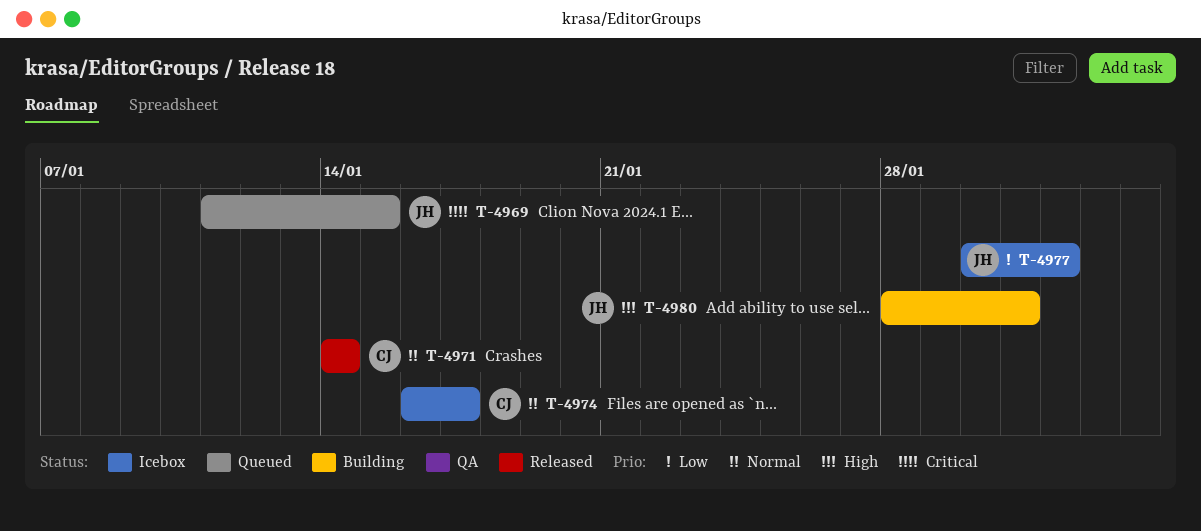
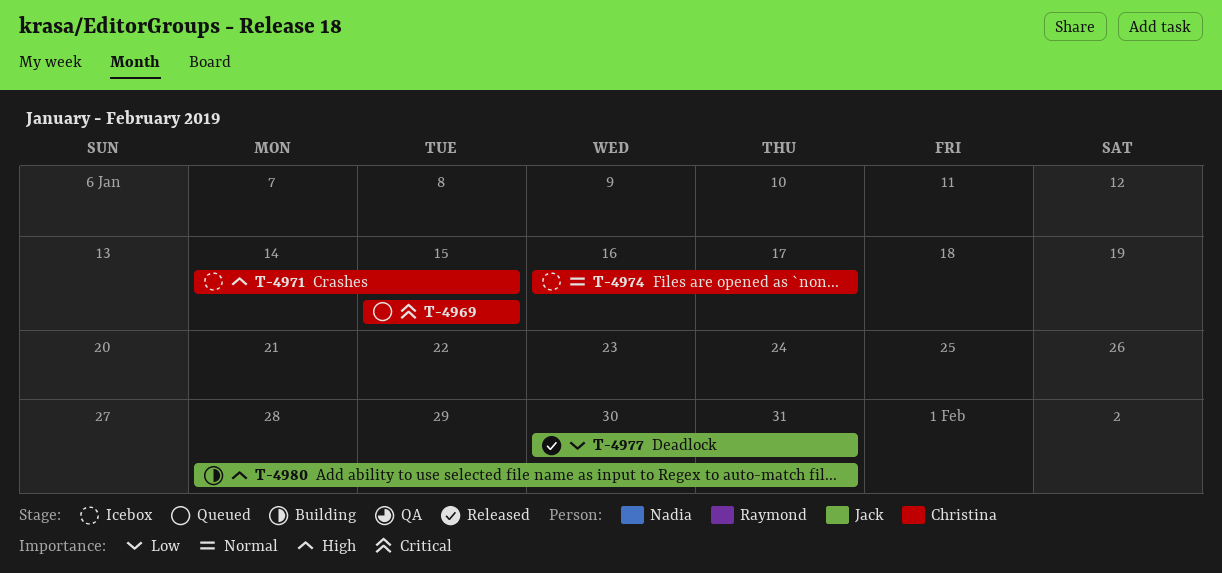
T-4969, owner: Jack -> Christina
T-4969, start: Jan 11 -> Jan 15
T-4971, status: Released -> Icebox
T-4971, priority: Normal -> High
T-4971, due: Jan 14 -> Jan 15
T-4977, status: Icebox -> Released
T-4977, due: Feb 1 -> Jan 31

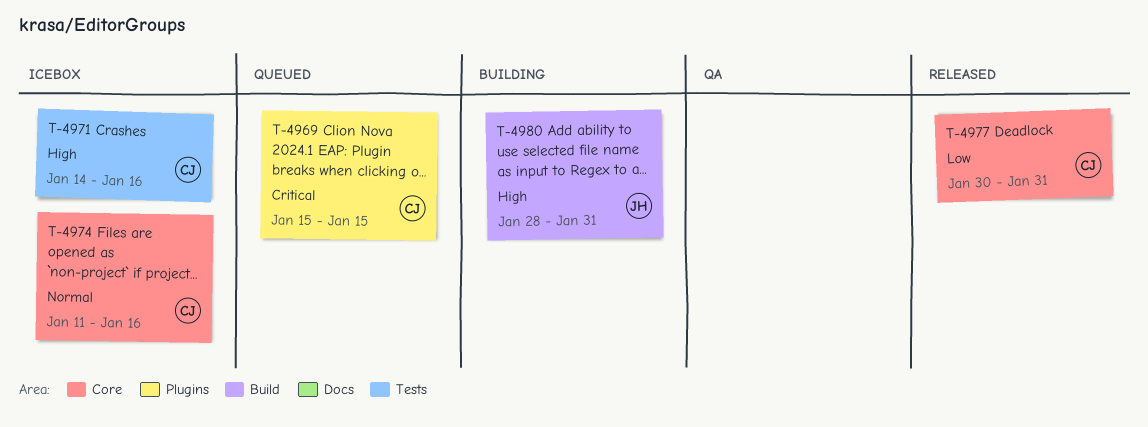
T-4971, due: Jan 15 -> Jan 16
T-4974, start: Jan 16 -> Jan 11
T-4974, due: Jan 17 -> Jan 16
T-4977, owner: Jack -> Christina

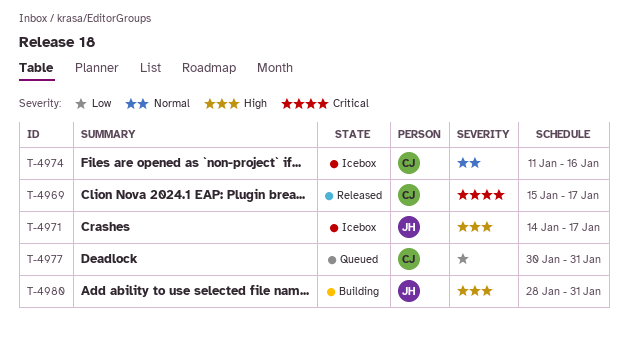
T-4969, status: Queued -> Released
T-4969, due: Jan 15 -> Jan 17
T-4971, owner: CJ -> JH
T-4971, due: Jan 16 -> Jan 17
T-4977, status: Released -> Queued

